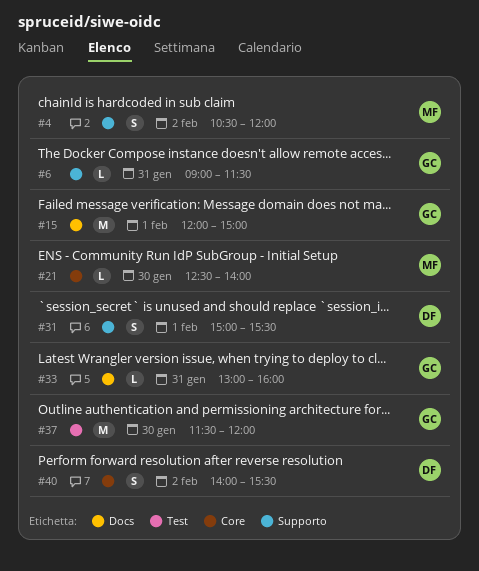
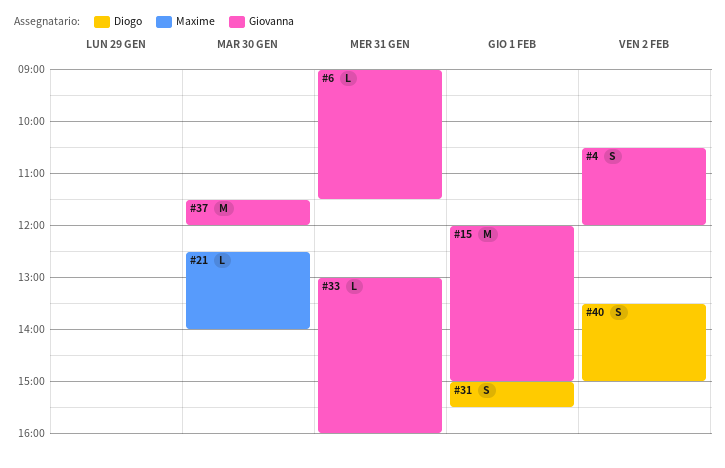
#4, owner: Maxime -> Giovanna
#40, begins: 14:00 -> 13:30
#40, ends: 15:30 -> 15:00

